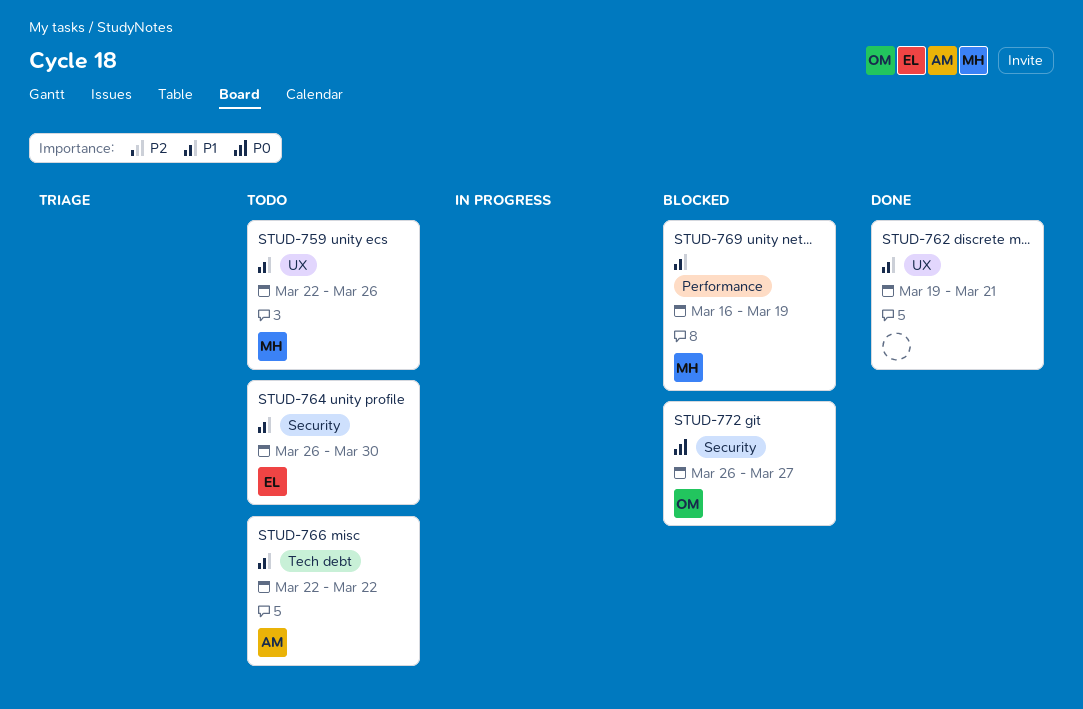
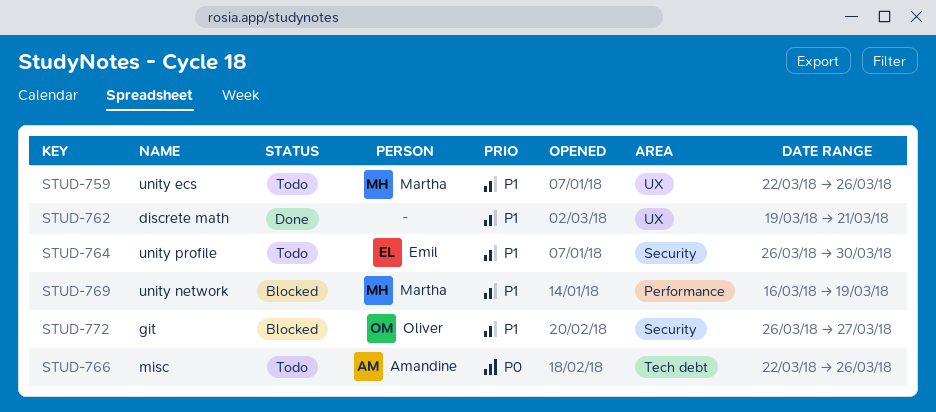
STUD-766, priority: P1 -> P0
STUD-766, due: Mar 22 -> Mar 26
STUD-772, priority: P0 -> P1

